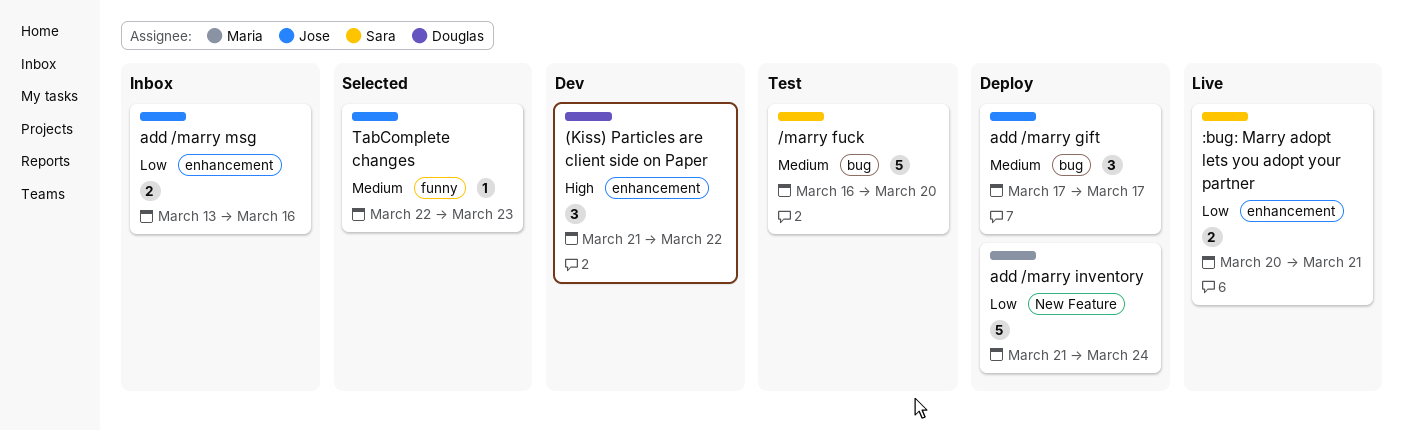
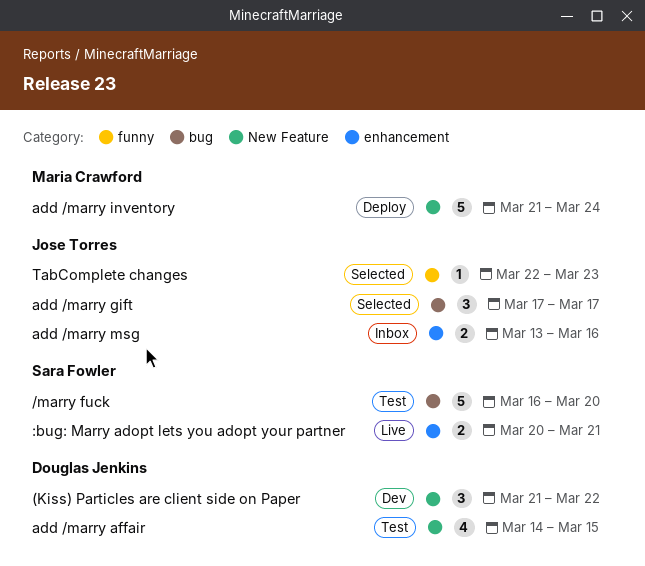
(Kiss) Particles are client side on Paper, label: enhancement -> New Feature
add /marry affair: none -> present
add /marry gift, status: Deploy -> Selected

